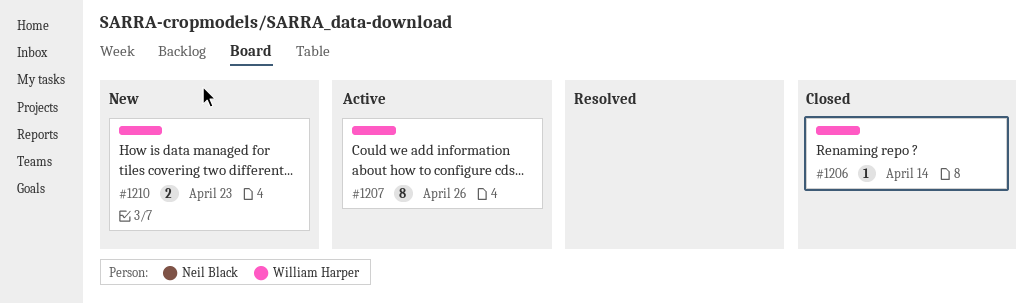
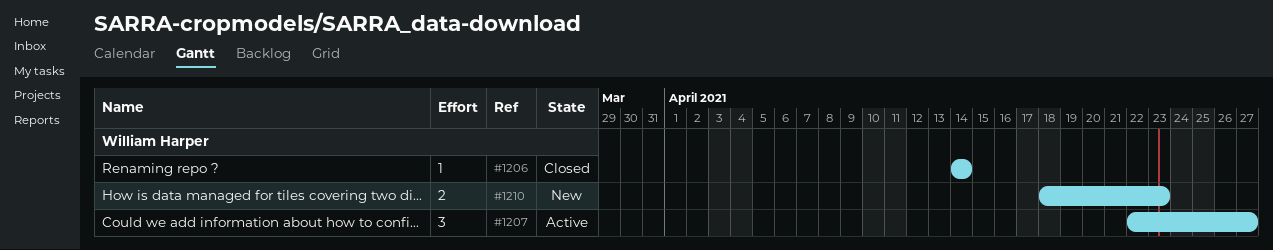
#1207, estimate: 8 -> 3
#1207, due: Apr 26 -> Apr 27

